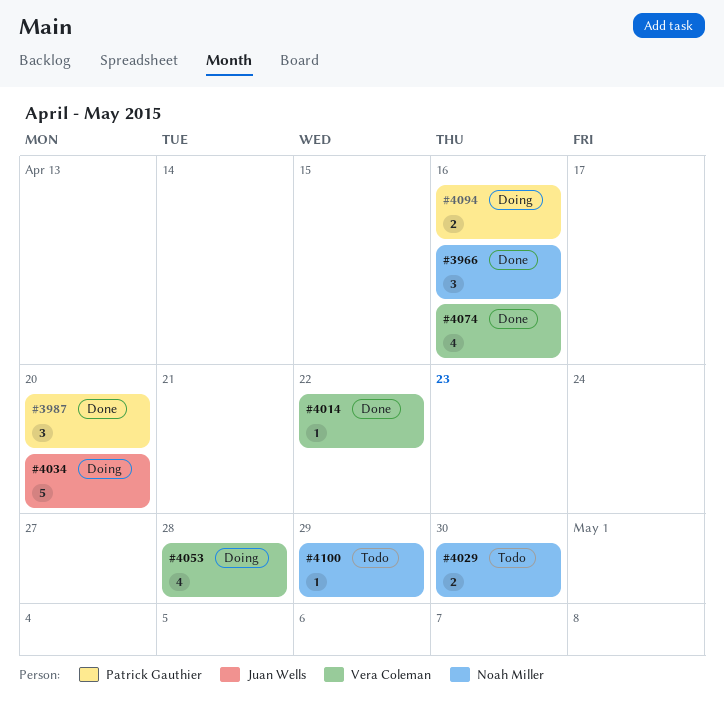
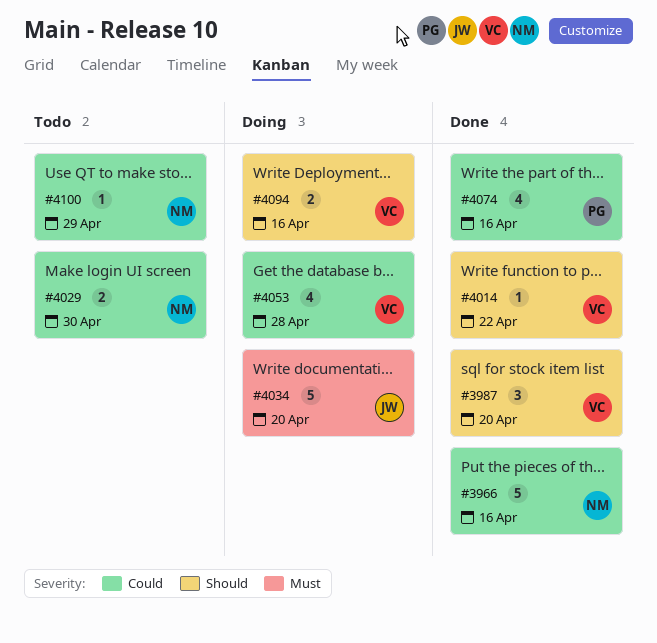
#3966, estimate: 3 -> 5
#3987, owner: Patrick Gauthier -> Vera Coleman
#4074, owner: Vera Coleman -> Patrick Gauthier
#4094, owner: Patrick Gauthier -> Vera Coleman

